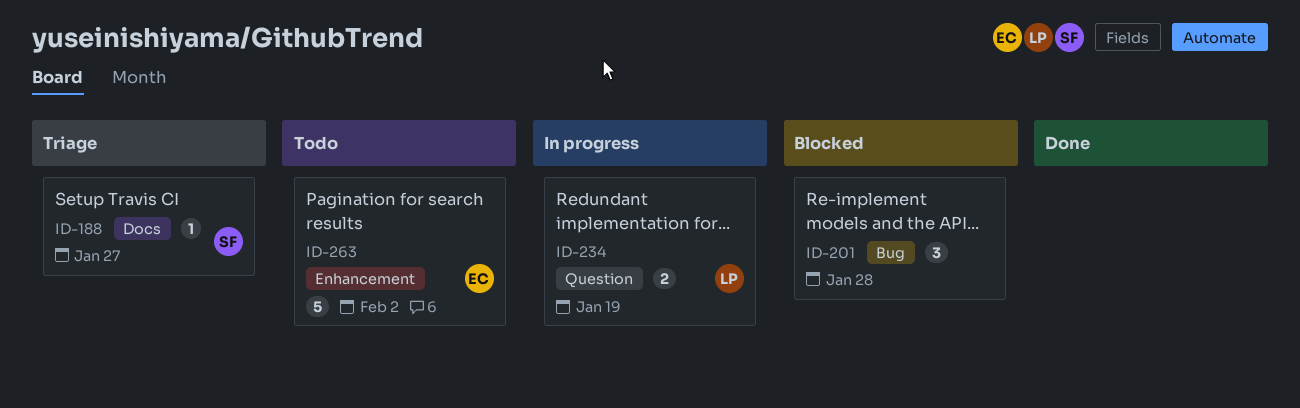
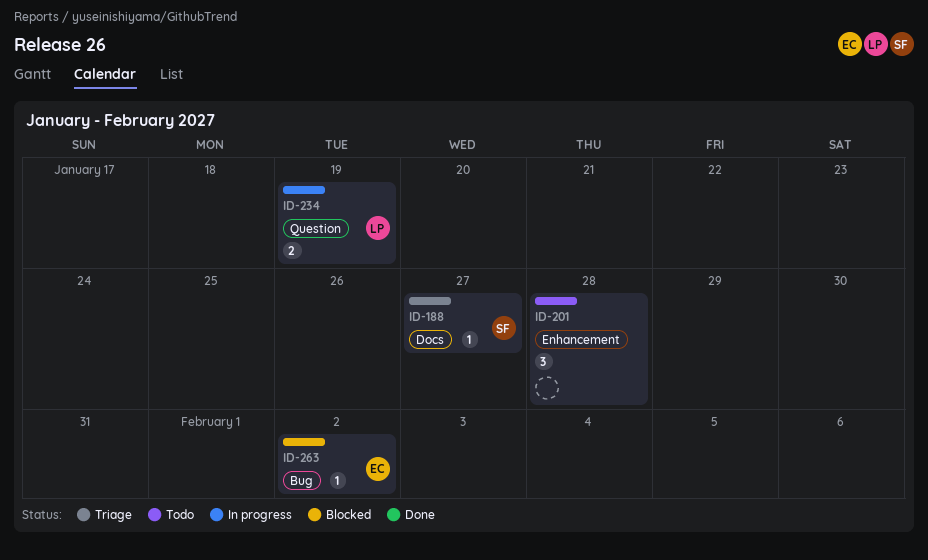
ID-201, status: Blocked -> Todo
ID-201, label: Bug -> Enhancement
ID-263, status: Todo -> Blocked
ID-263, label: Enhancement -> Bug
ID-263, estimate: 5 -> 1

